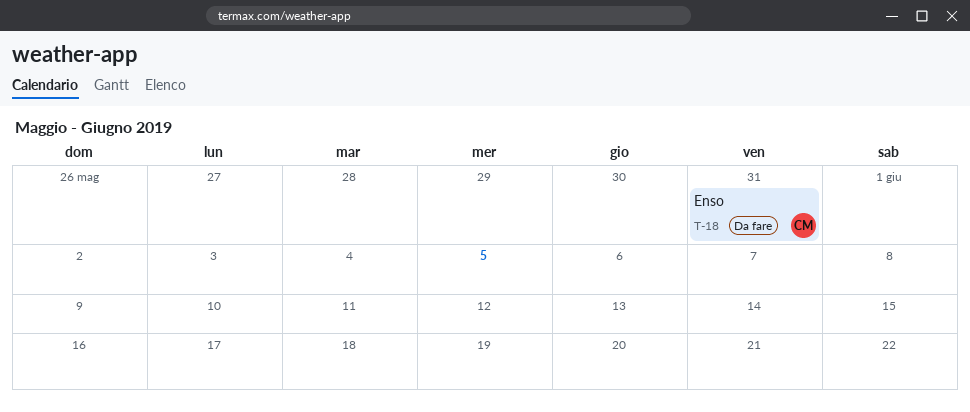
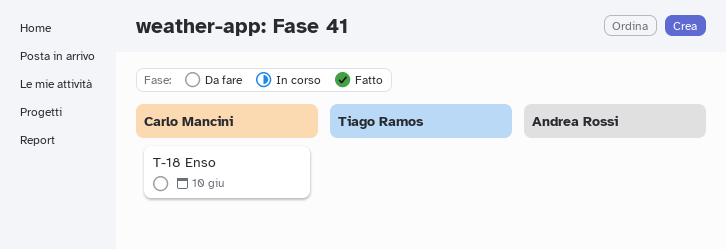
T-18, due: May 31 -> Jun 10

